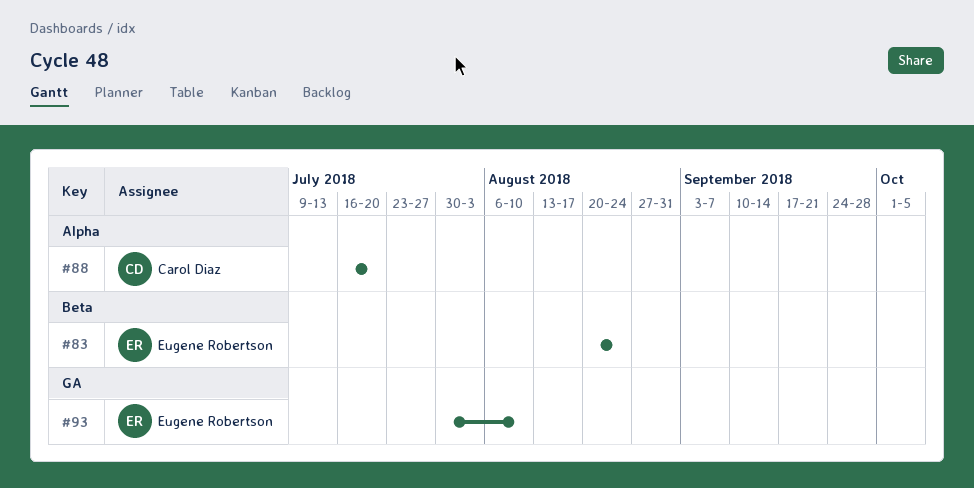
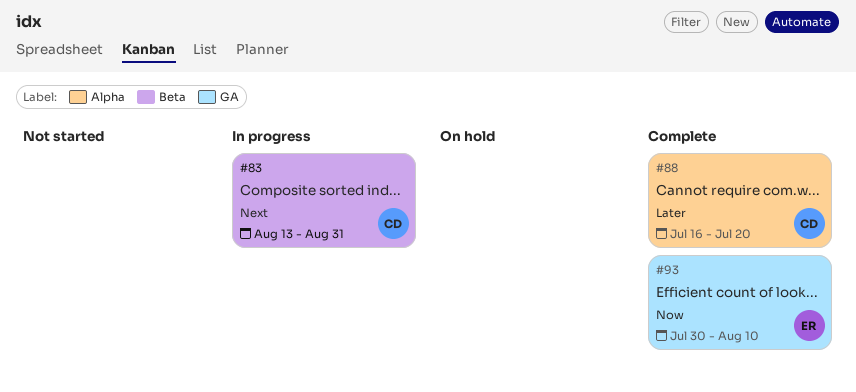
#83, owner: Eugene Robertson -> Carol Diaz
#83, start: Aug 20 -> Aug 13
#83, due: Aug 24 -> Aug 31

